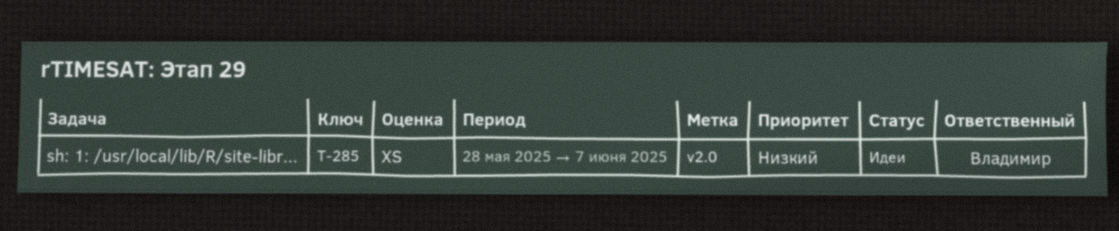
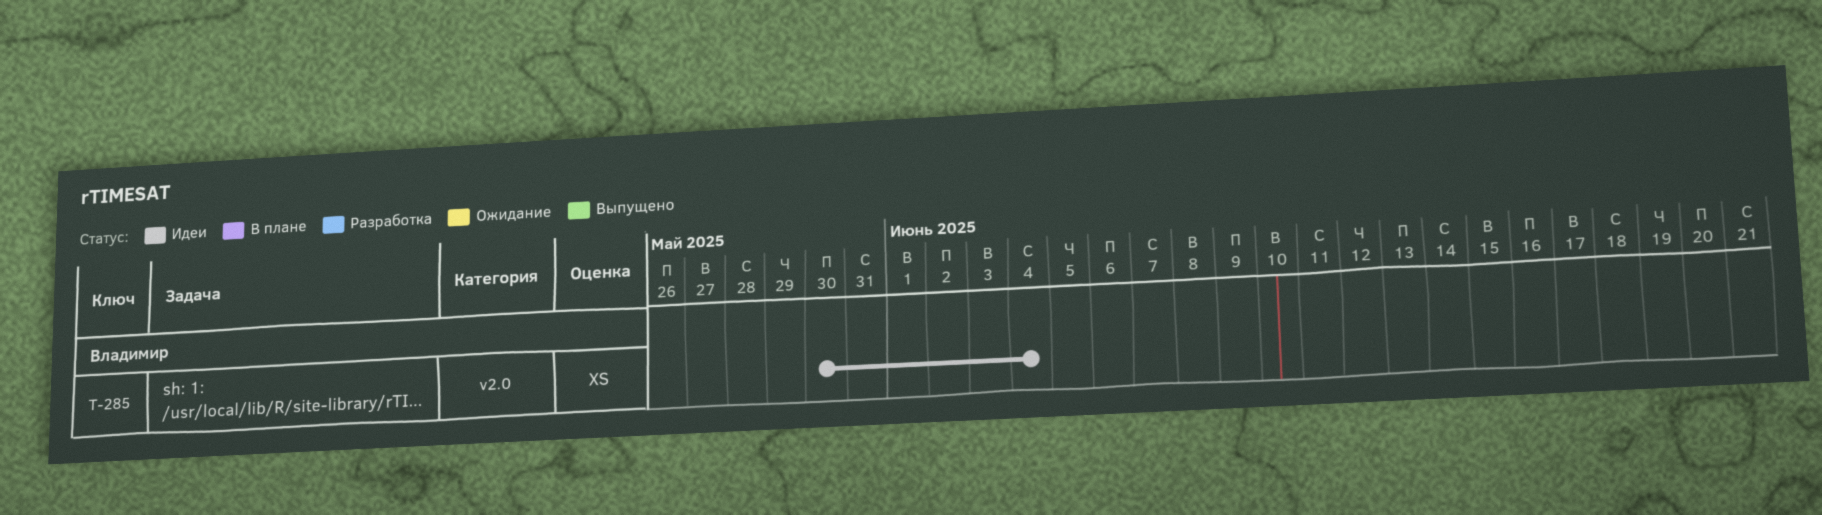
T-285, start: May 28 -> May 30
T-285, due: Jun 7 -> Jun 4

